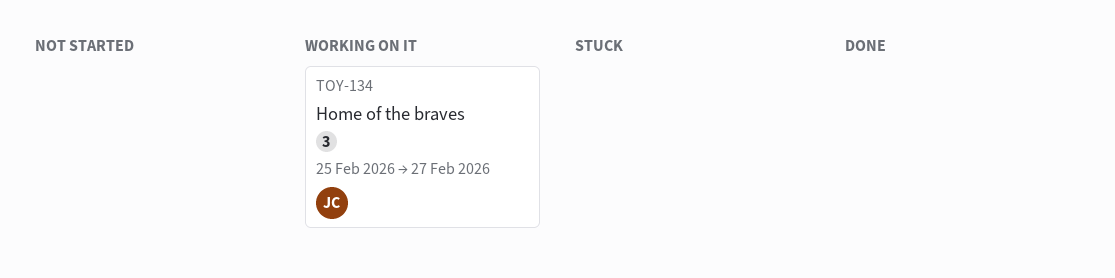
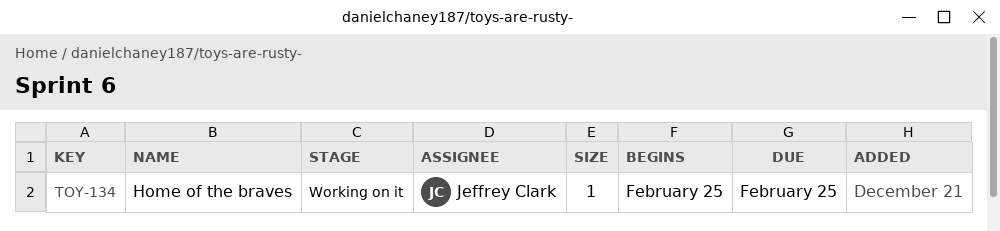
TOY-134, estimate: 3 -> 1
TOY-134, due: Feb 27 -> Feb 25

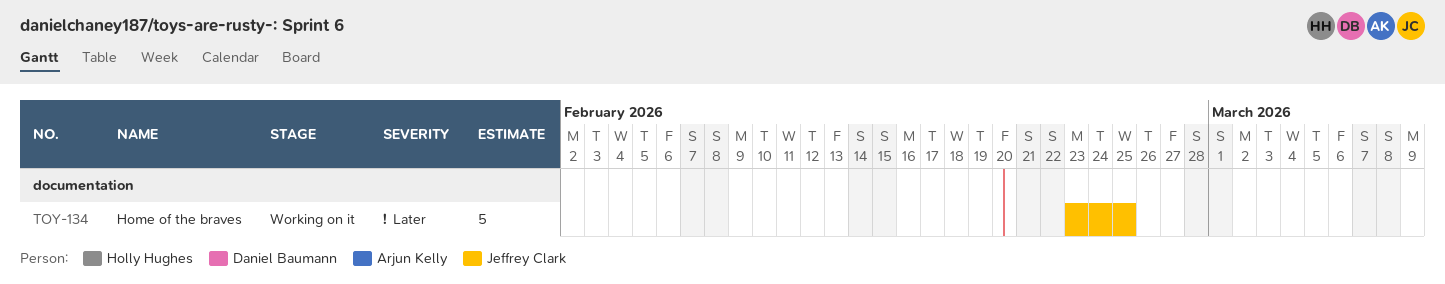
TOY-134, estimate: 1 -> 5
TOY-134, start: Feb 25 -> Feb 23

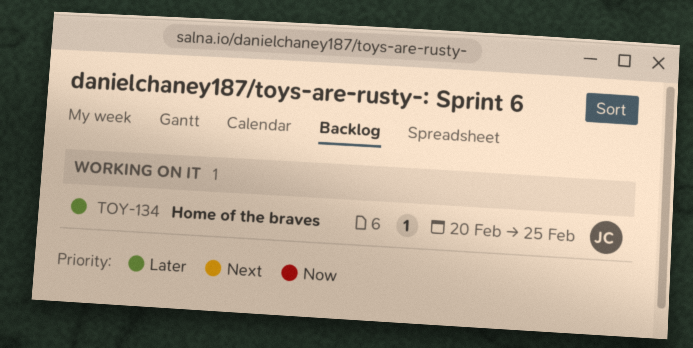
TOY-134, estimate: 5 -> 1
TOY-134, start: Feb 23 -> Feb 20

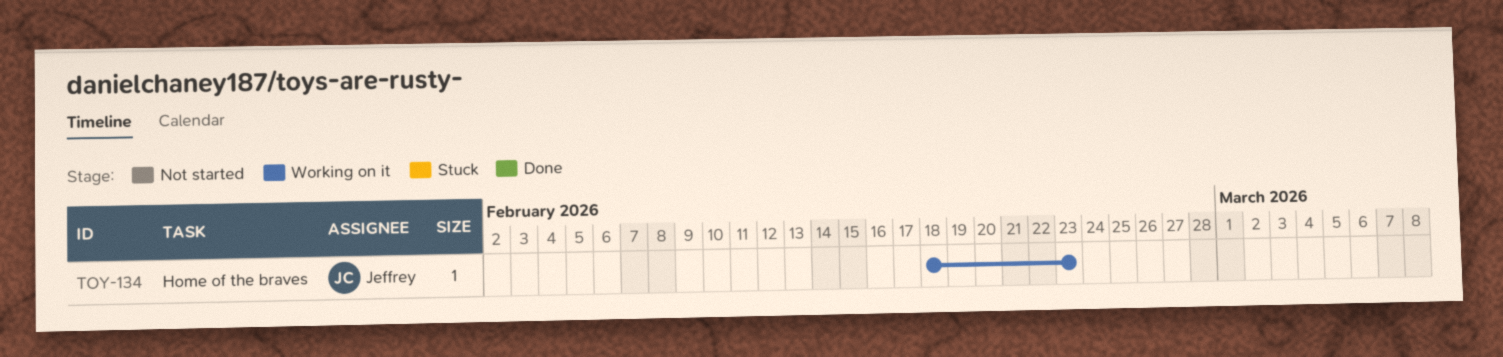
TOY-134, start: Feb 20 -> Feb 18
TOY-134, due: Feb 25 -> Feb 23

